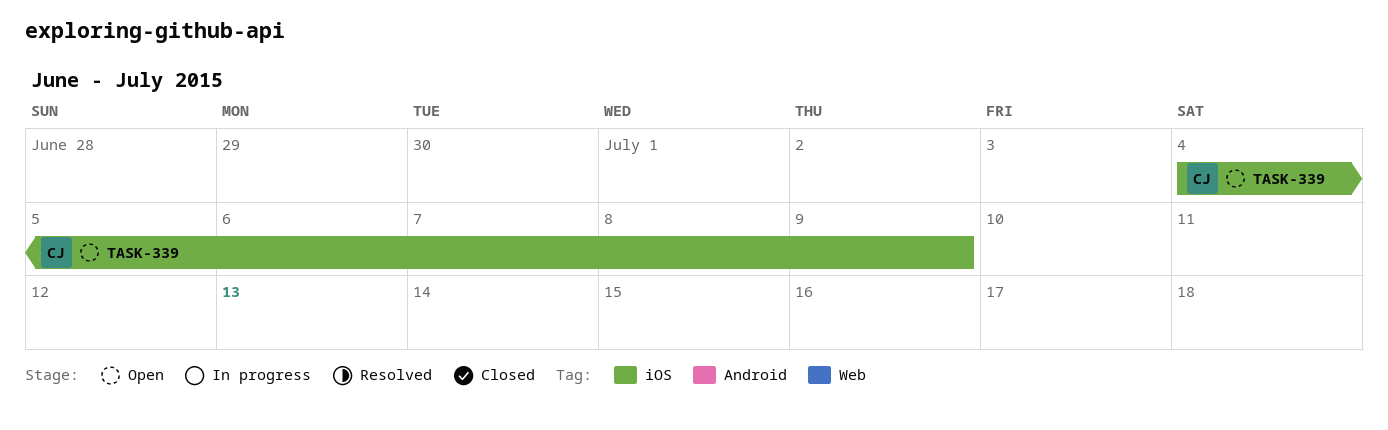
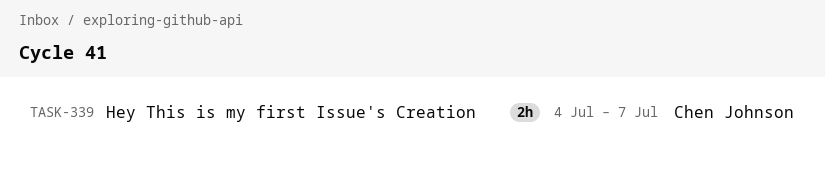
TASK-339, due: Jul 9 -> Jul 7

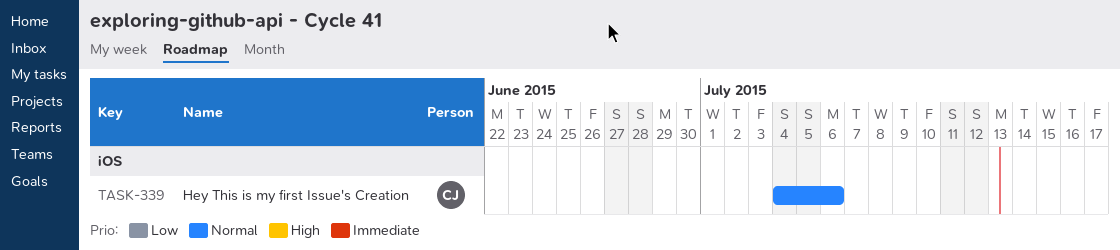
TASK-339, due: Jul 7 -> Jul 6

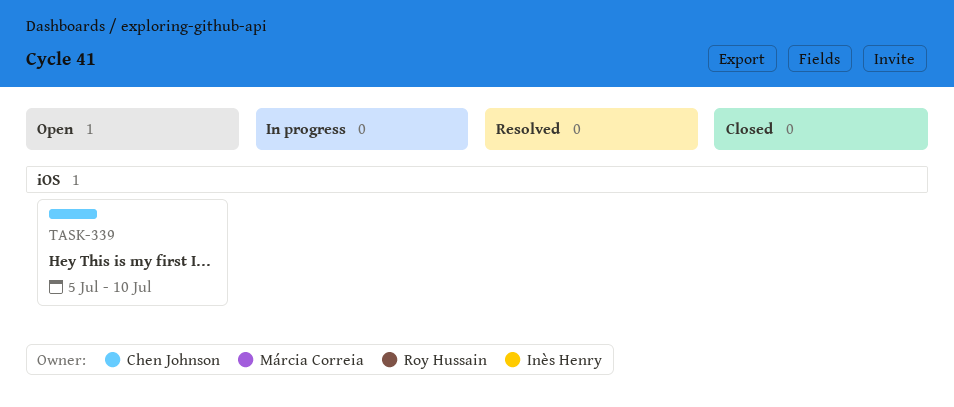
TASK-339, start: Jul 4 -> Jul 5
TASK-339, due: Jul 6 -> Jul 10

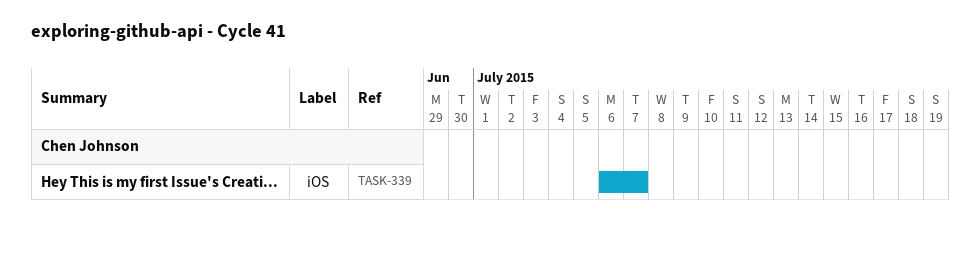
TASK-339, start: Jul 5 -> Jul 6
TASK-339, due: Jul 10 -> Jul 7

